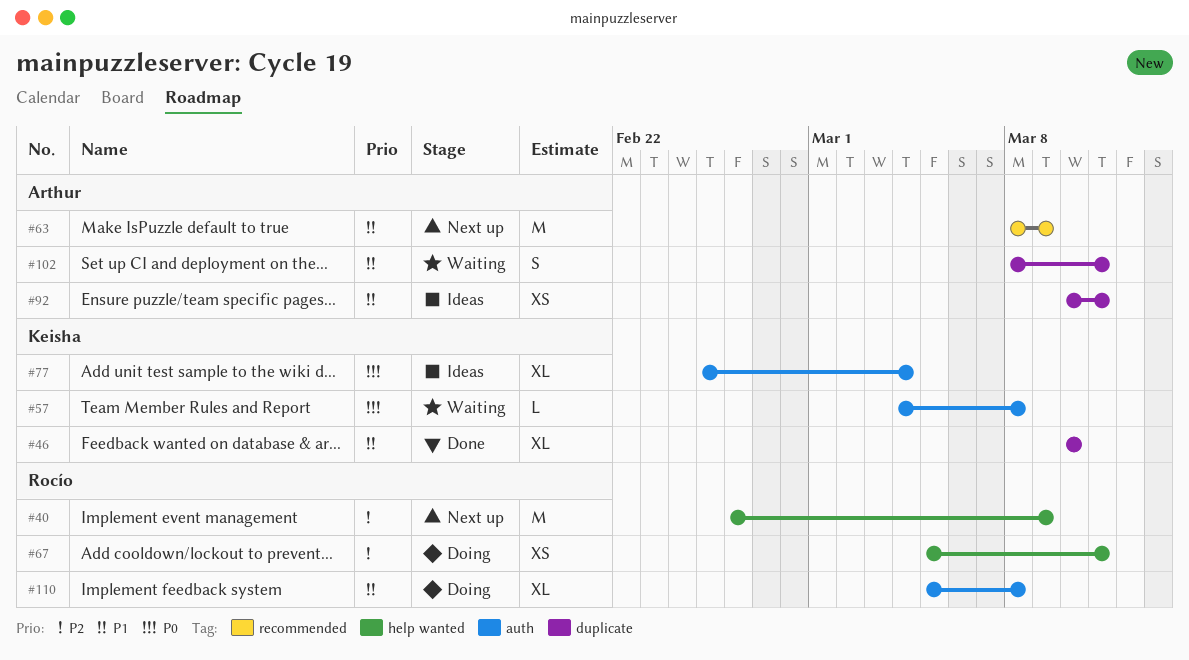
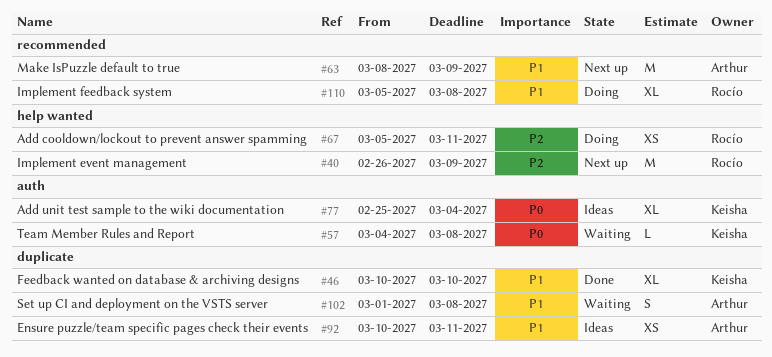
#102, start: Mar 8 -> Mar 1
#102, due: Mar 11 -> Mar 8
#110, label: auth -> recommended

